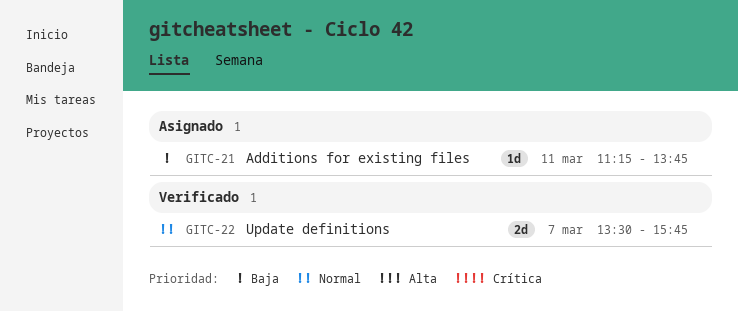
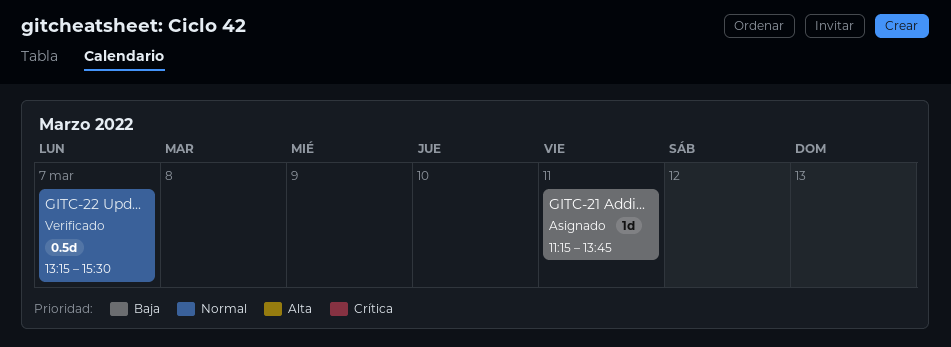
GITC-22, estimate: 2d -> 0.5d
GITC-22, begins: 13:30 -> 13:15
GITC-22, ends: 15:45 -> 15:30

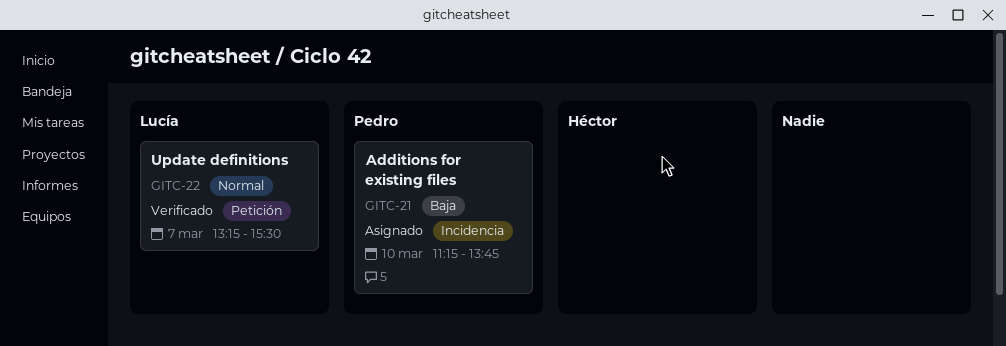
GITC-21, day: Mar 11 -> Mar 10

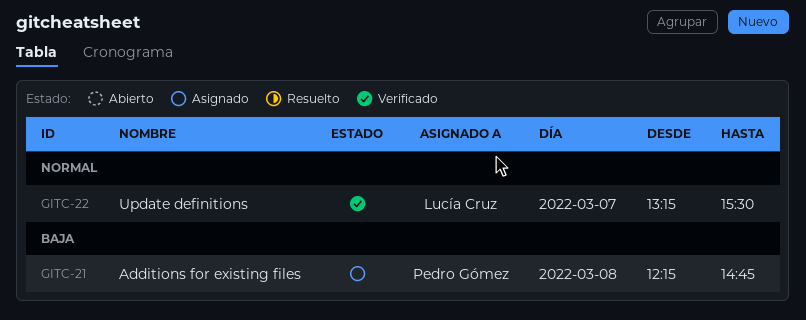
GITC-21, day: Mar 10 -> Mar 8
GITC-21, begins: 11:15 -> 12:15
GITC-21, ends: 13:45 -> 14:45

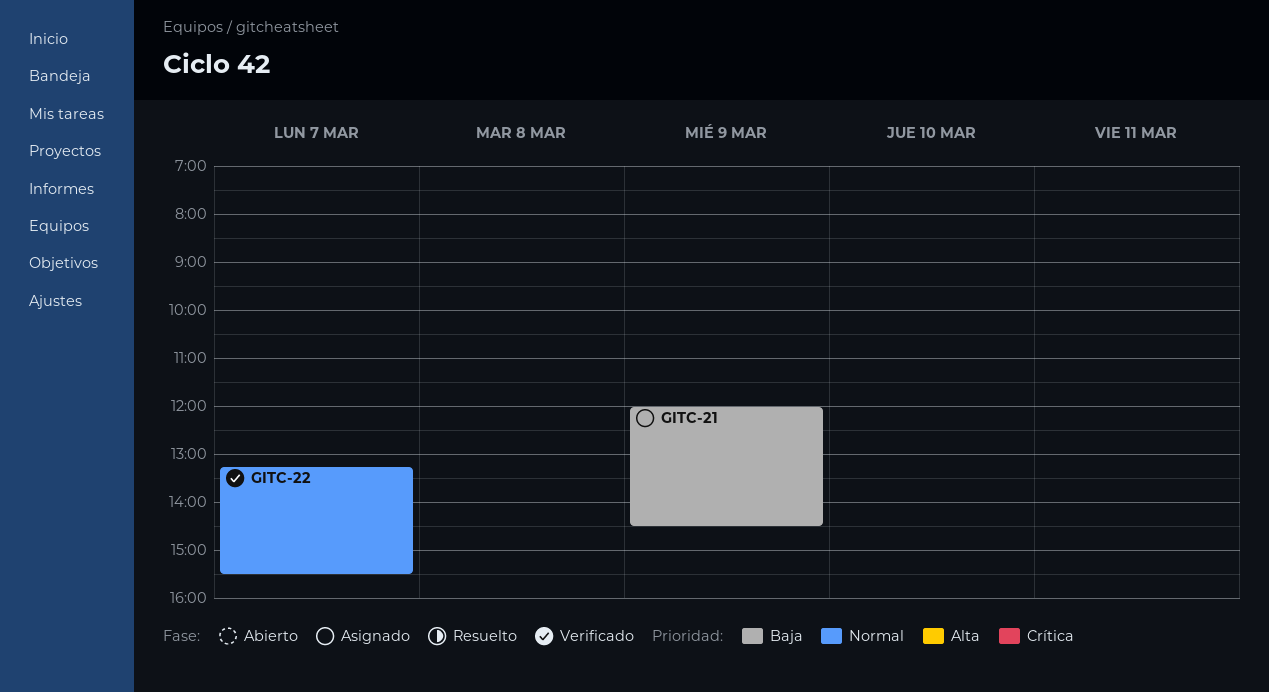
GITC-21, day: Mar 8 -> Mar 9
GITC-21, begins: 12:15 -> 12:00
GITC-21, ends: 14:45 -> 14:30

